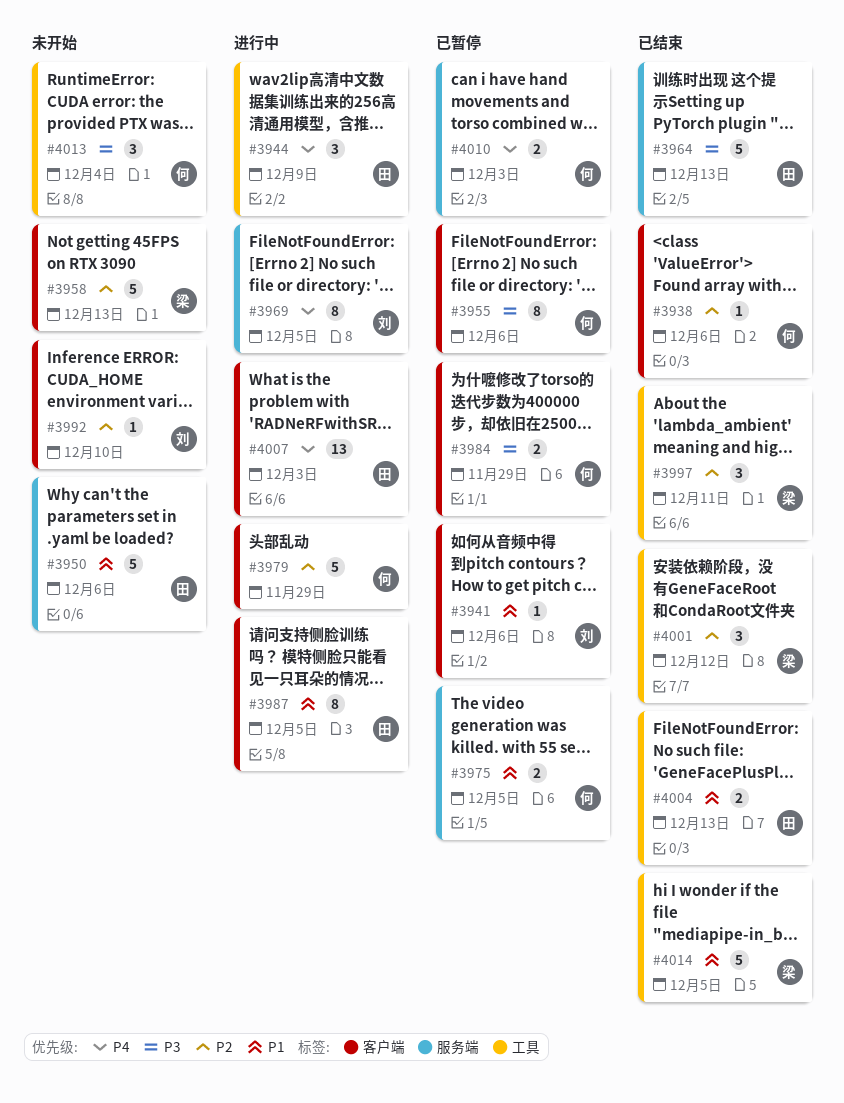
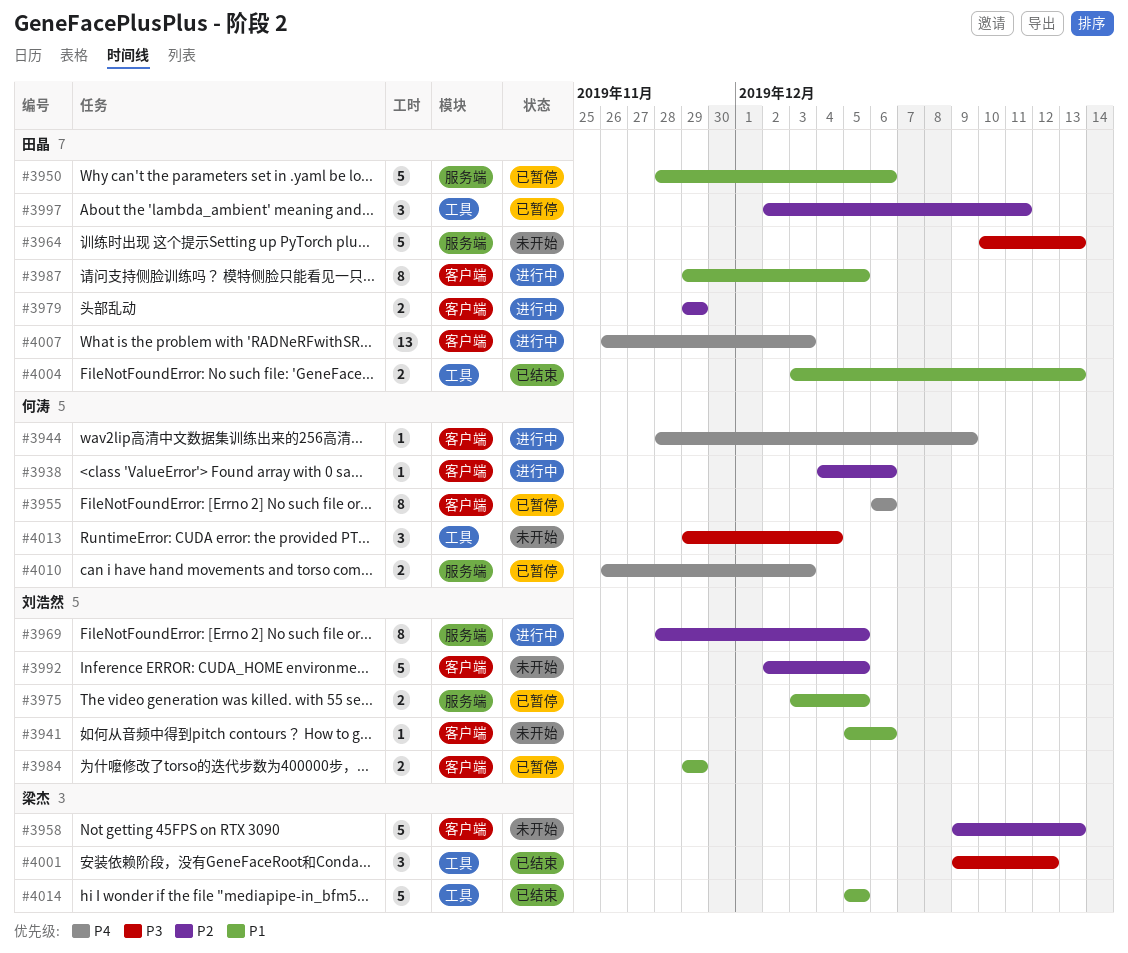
#3938, status: 已结束 -> 进行中
#3941, status: 已暂停 -> 未开始
#3944, owner: 田晶 -> 何涛
#3944, label: 工具 -> 客户端
#3944, estimate: 3 -> 1
#3950, status: 未开始 -> 已暂停
#3955, priority: P3 -> P4
#3964, status: 已结束 -> 未开始
#3969, priority: P4 -> P2
#3975, owner: 何涛 -> 刘浩然
#3979, owner: 何涛 -> 田晶
#3979, estimate: 5 -> 2
#3984, owner: 何涛 -> 刘浩然
#3984, priority: P3 -> P1
#3992, estimate: 1 -> 5
#3992, due: Dec 10 -> Dec 5
#3997, status: 已结束 -> 已暂停
#3997, owner: 梁杰 -> 田晶
#4001, priority: P2 -> P3

